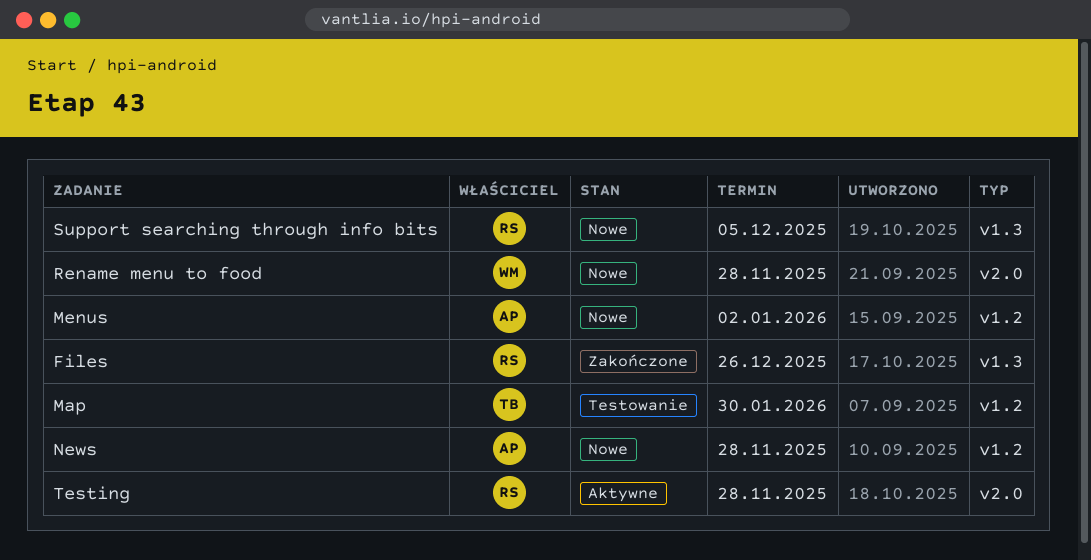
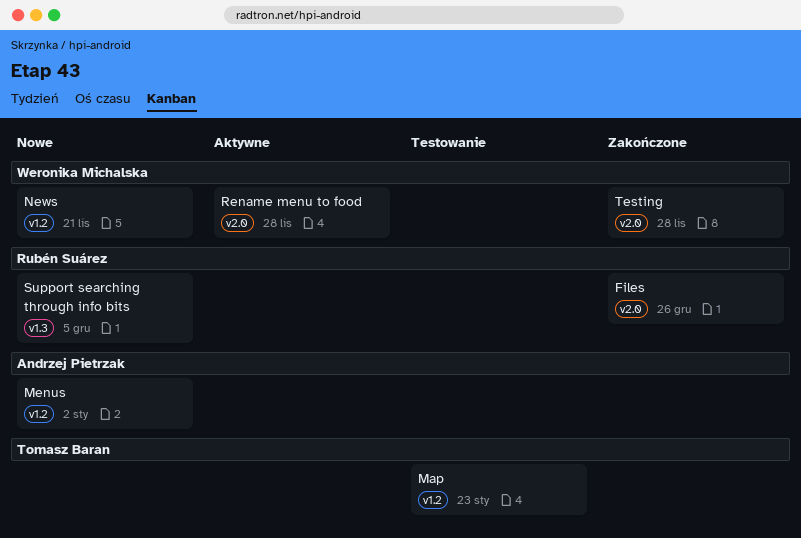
Files, label: v1.3 -> v2.0
Map, due: Jan 30 -> Jan 23
News, owner: Andrzej Pietrzak -> Weronika Michalska
News, due: Nov 28 -> Nov 21
Rename menu to food, status: Nowe -> Aktywne
Testing, status: Aktywne -> Zakończone
Testing, owner: Rubén Suárez -> Weronika Michalska

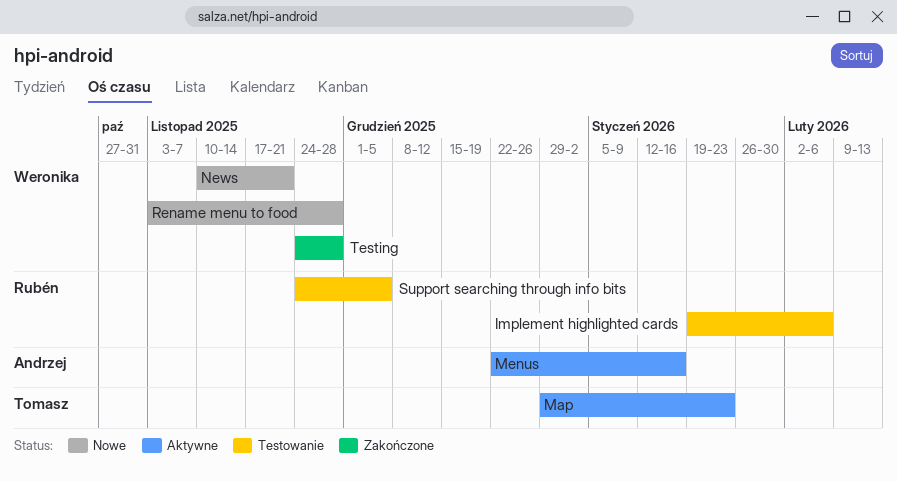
Files: present -> none
Implement highlighted cards: none -> present
Map, status: Testowanie -> Aktywne
Menus, status: Nowe -> Aktywne
Menus, due: Jan 2 -> Jan 16
Rename menu to food, status: Aktywne -> Nowe
Support searching through info bits, status: Nowe -> Testowanie

